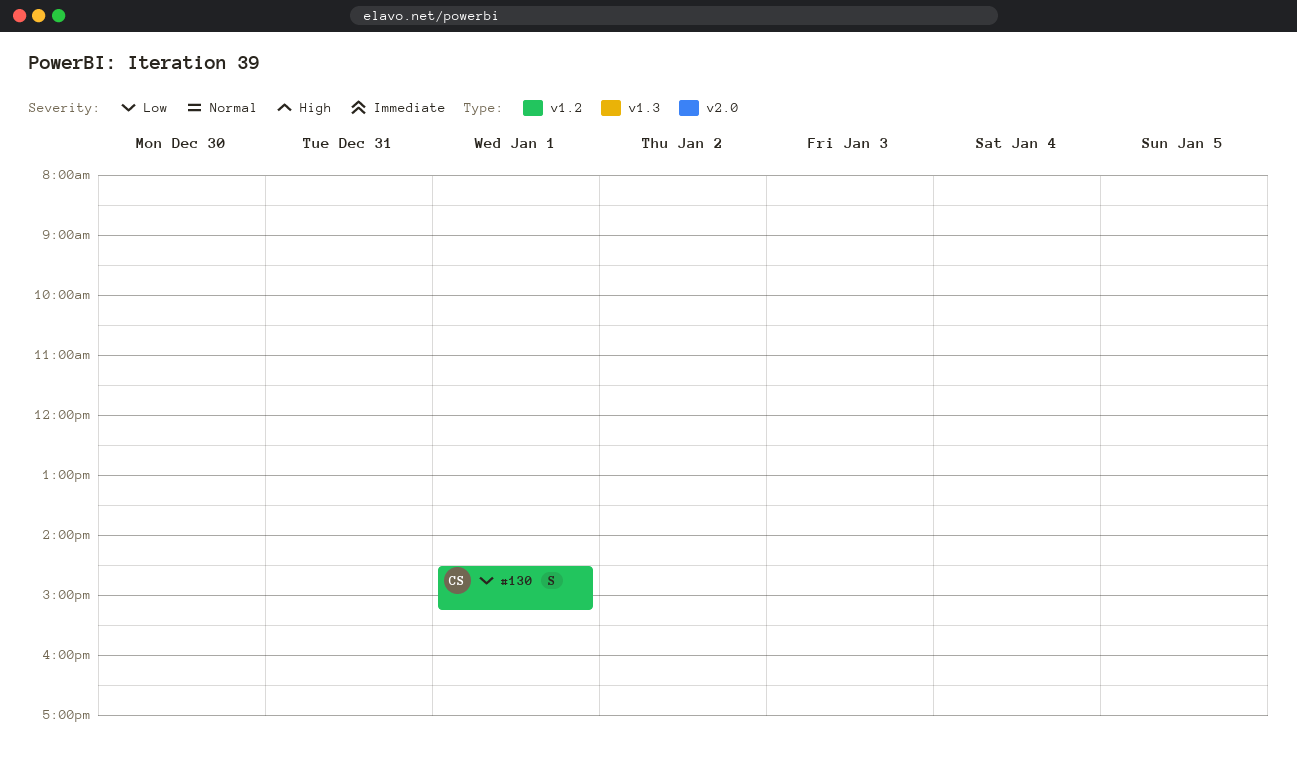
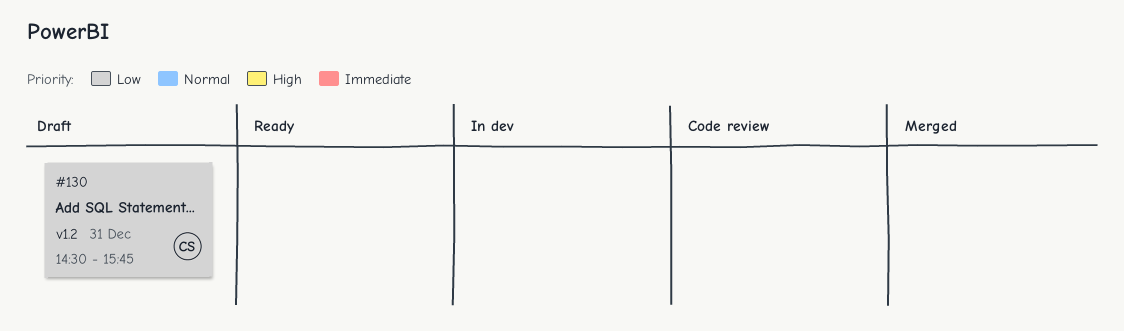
#130, day: Jan 1 -> Dec 31
#130, ends: 15:15 -> 15:45

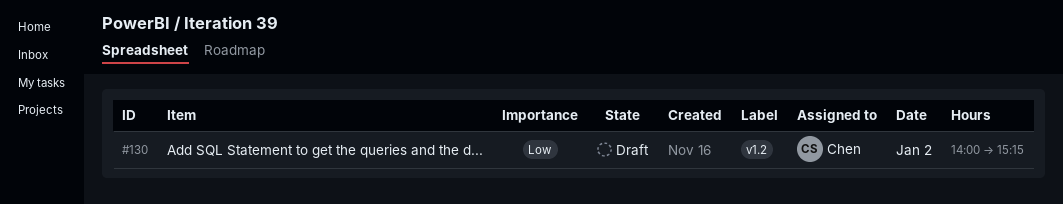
#130, day: Dec 31 -> Jan 2
#130, begins: 14:30 -> 14:00
#130, ends: 15:45 -> 15:15

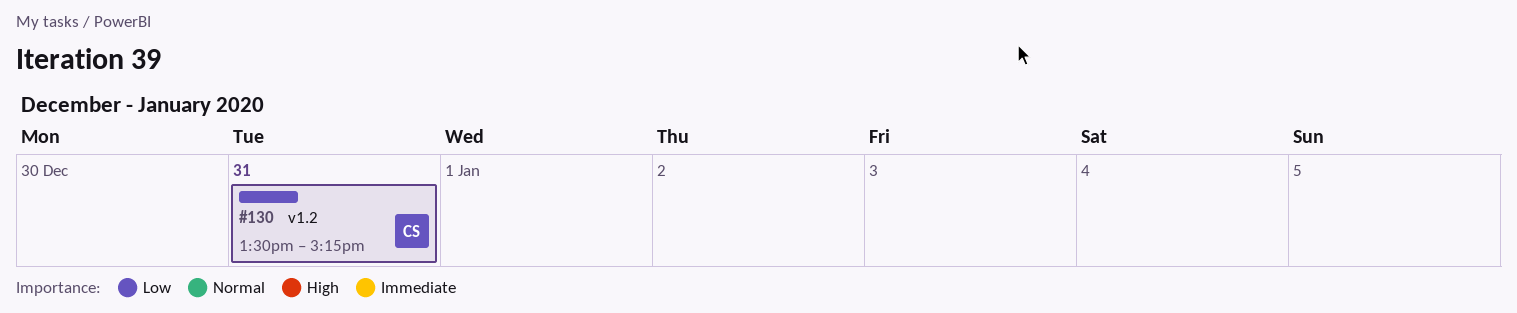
#130, day: Jan 2 -> Dec 31
#130, begins: 14:00 -> 13:30

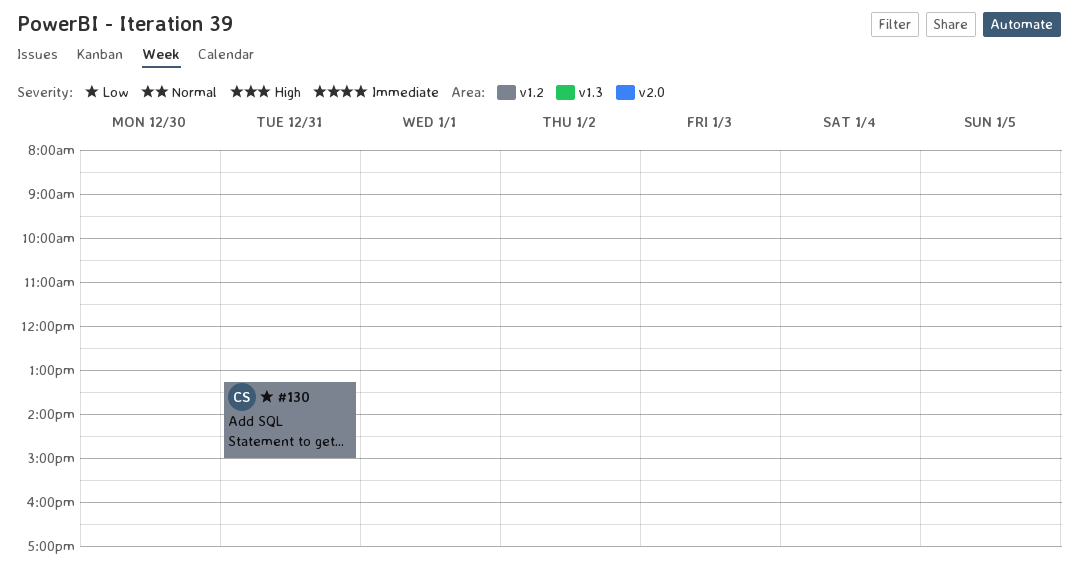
#130, begins: 13:30 -> 13:15
#130, ends: 15:15 -> 15:00

